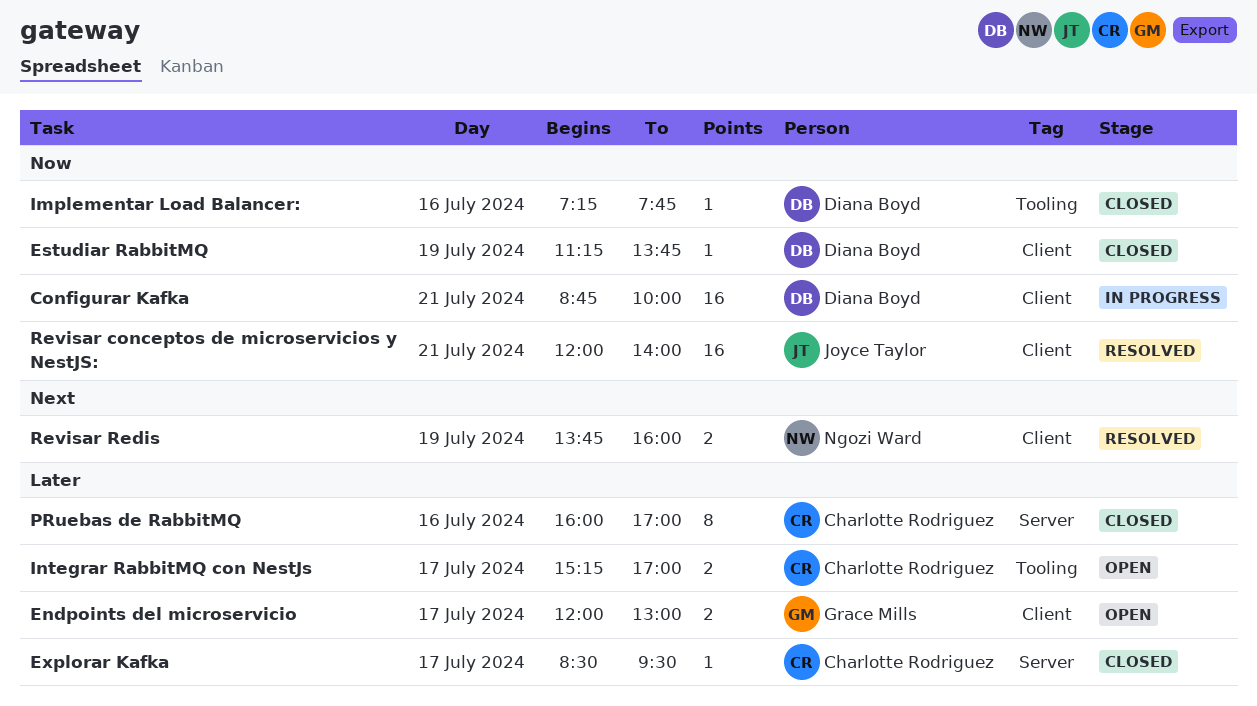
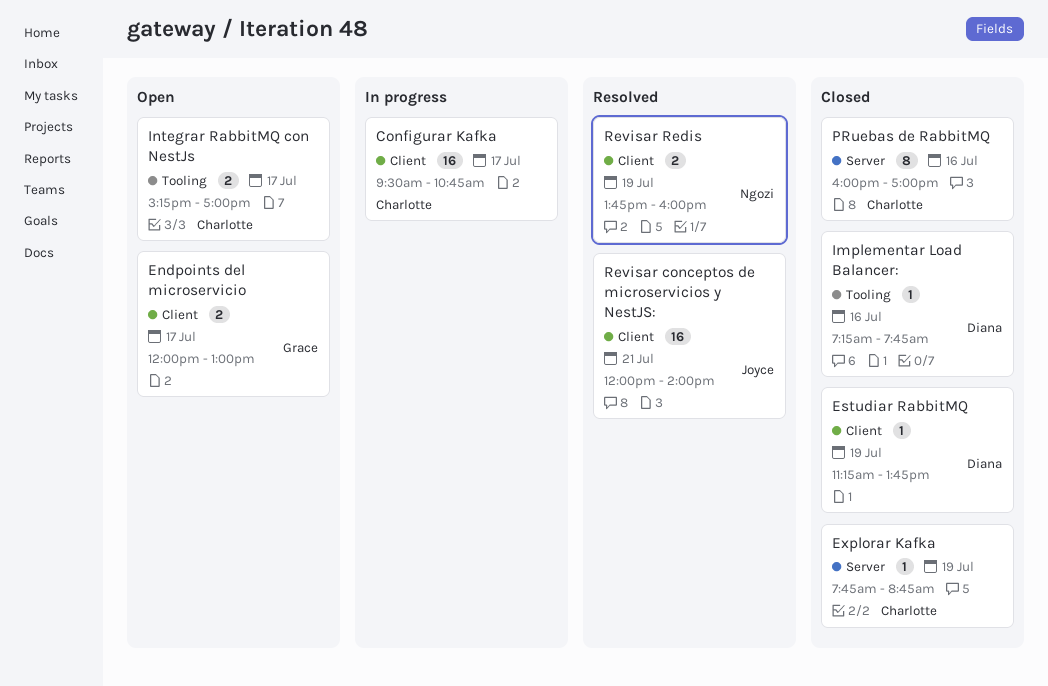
Configurar Kafka, owner: Diana Boyd -> Charlotte Rodriguez
Configurar Kafka, day: Jul 21 -> Jul 17
Configurar Kafka, begins: 08:45 -> 09:30
Configurar Kafka, ends: 10:00 -> 10:45
Explorar Kafka, day: Jul 17 -> Jul 19
Explorar Kafka, begins: 08:30 -> 07:45
Explorar Kafka, ends: 09:30 -> 08:45

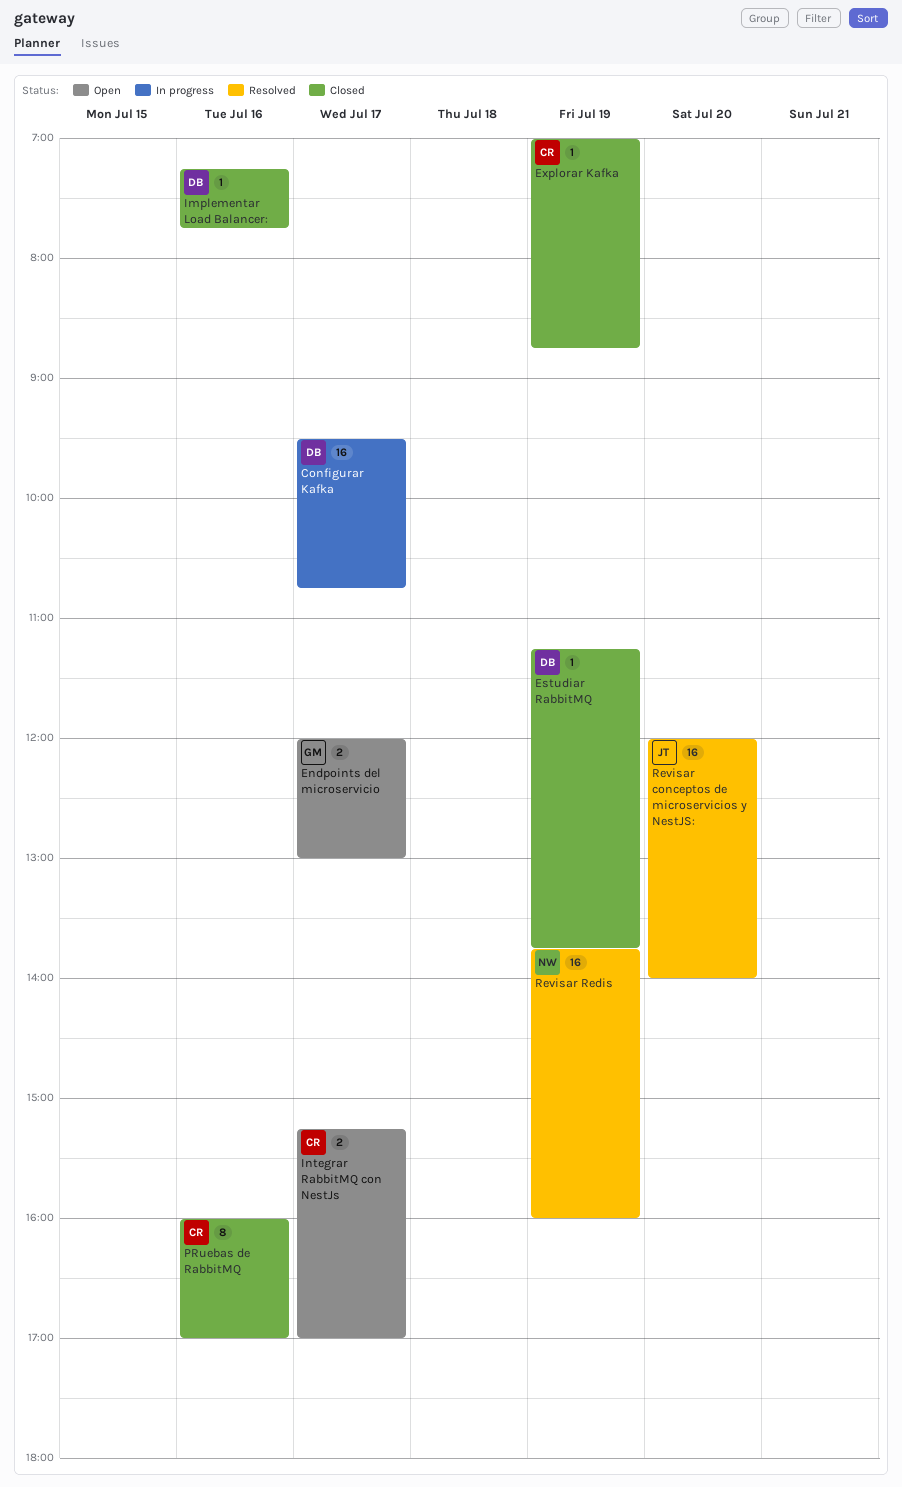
Configurar Kafka, owner: Charlotte -> Diana
Explorar Kafka, begins: 07:45 -> 07:00
Revisar conceptos de microservicios y NestJS:, day: Jul 21 -> Jul 20
Revisar Redis, estimate: 2 -> 16

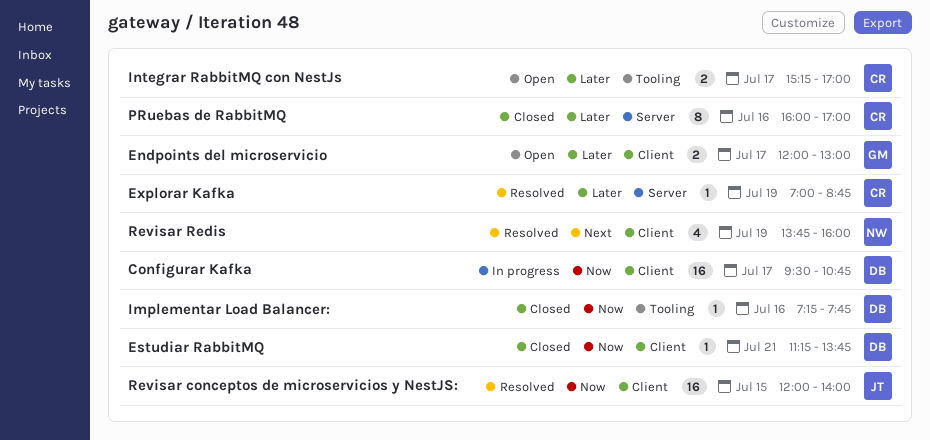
Estudiar RabbitMQ, day: Jul 19 -> Jul 21
Explorar Kafka, status: Closed -> Resolved
Revisar conceptos de microservicios y NestJS:, day: Jul 20 -> Jul 15
Revisar Redis, estimate: 16 -> 4

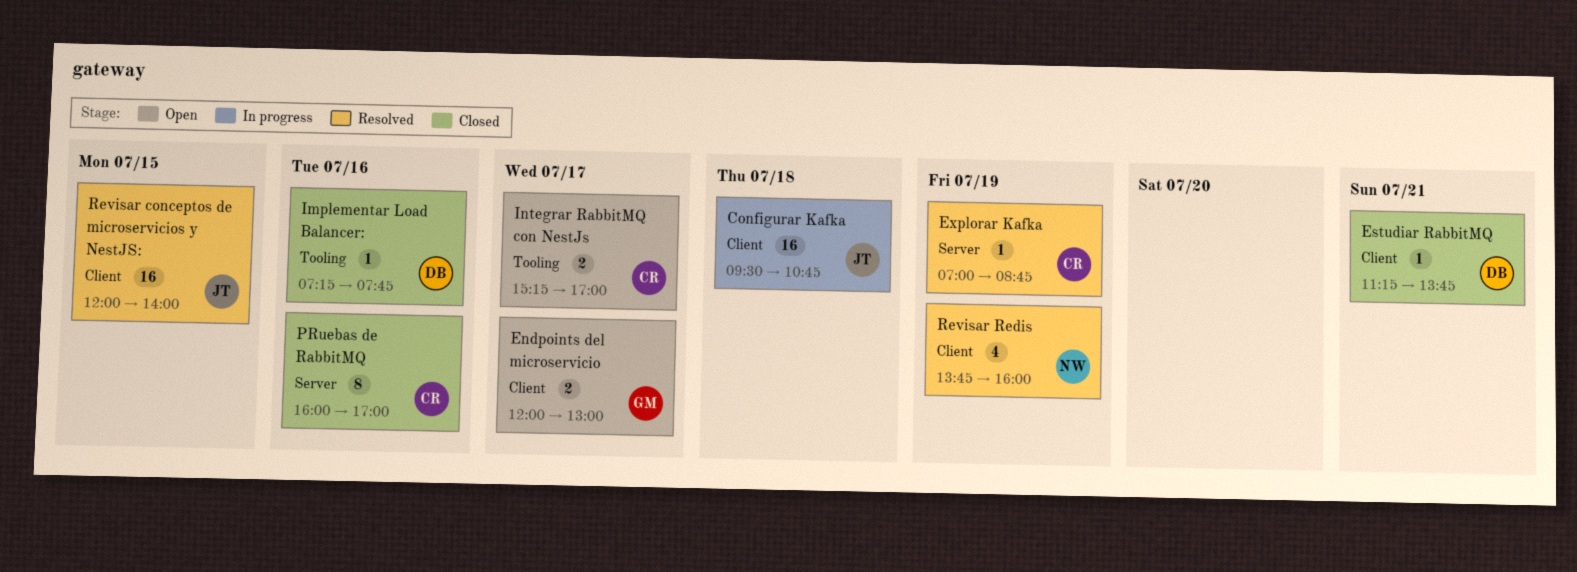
Configurar Kafka, owner: DB -> JT
Configurar Kafka, day: Jul 17 -> Jul 18

